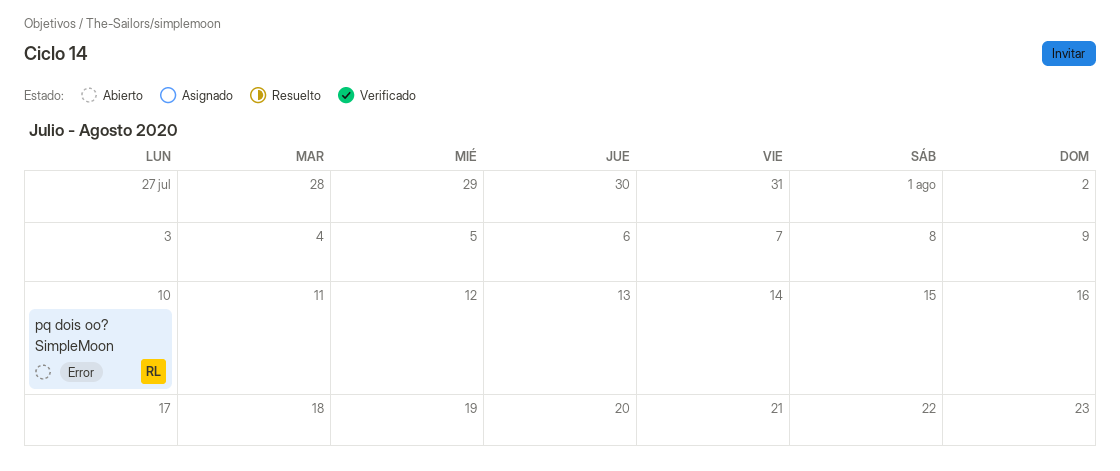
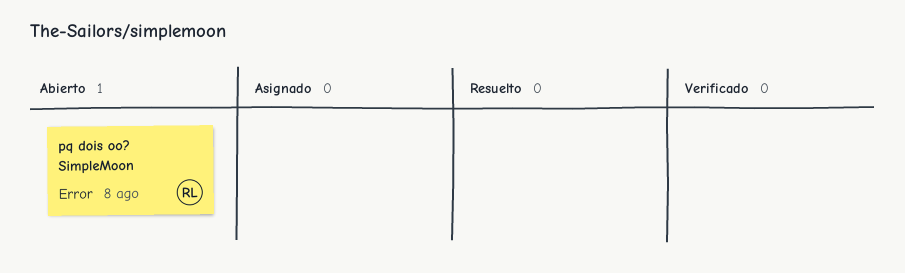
pq dois oo? SimpleMoon, due: Aug 10 -> Aug 8

